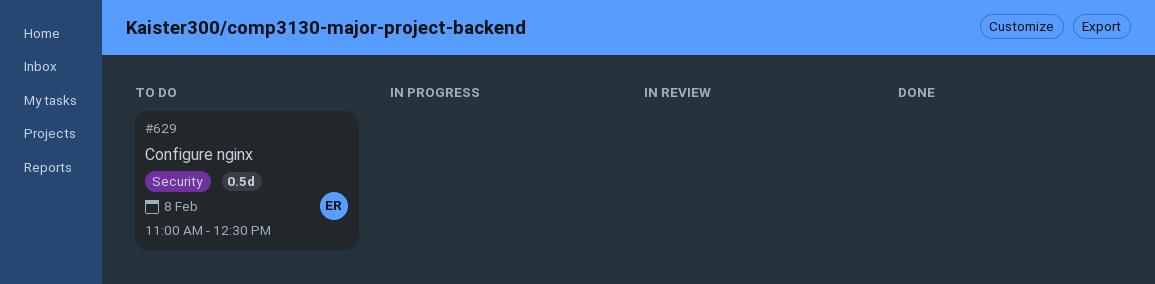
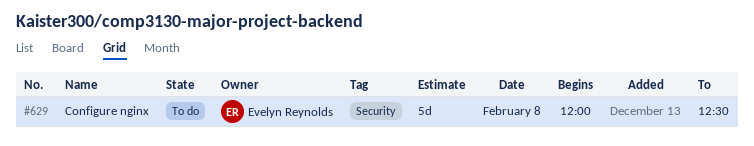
#629, estimate: 0.5d -> 5d
#629, begins: 11:00 -> 12:00

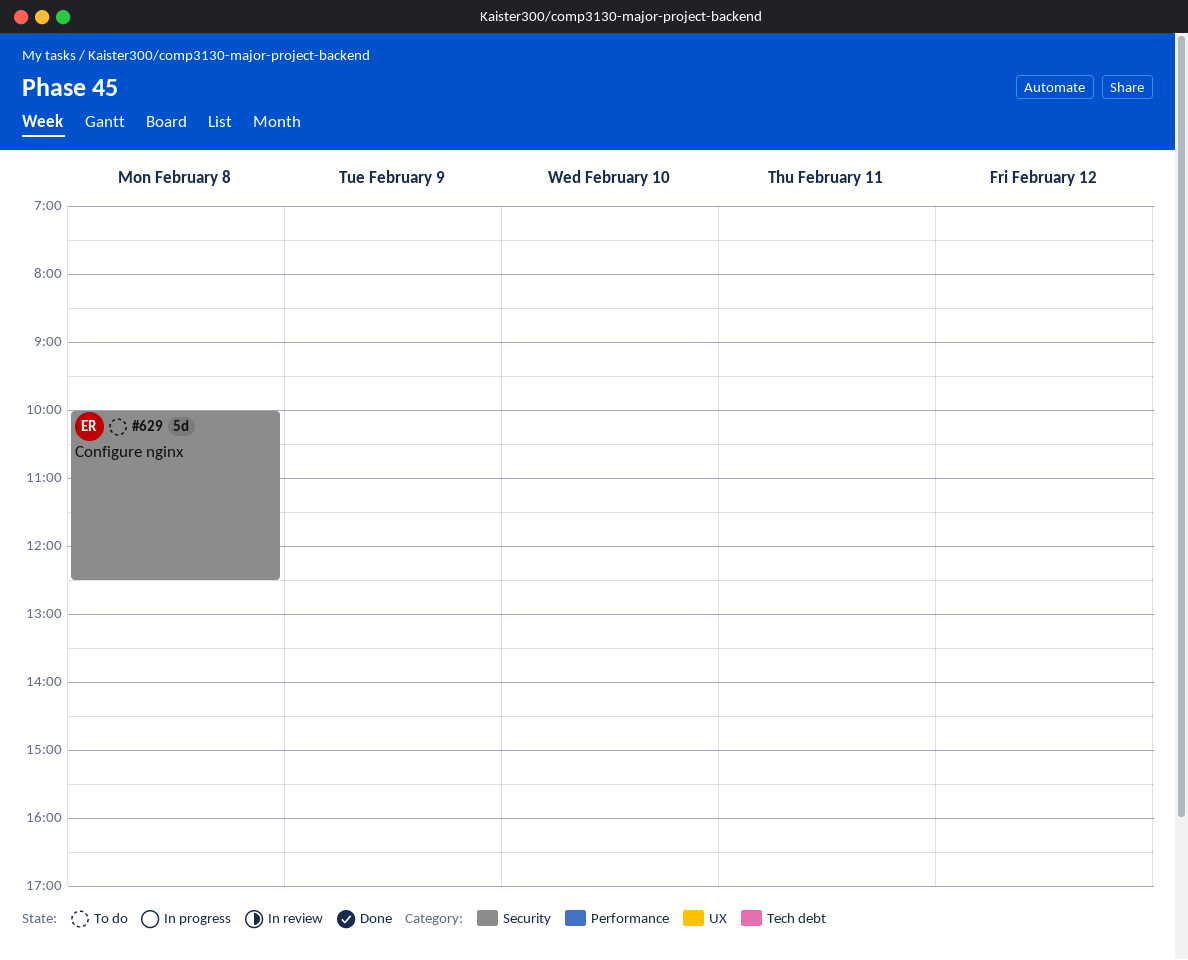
#629, begins: 12:00 -> 10:00

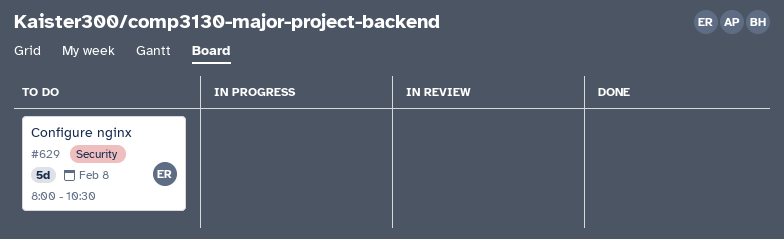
#629, begins: 10:00 -> 08:00
#629, ends: 12:30 -> 10:30

